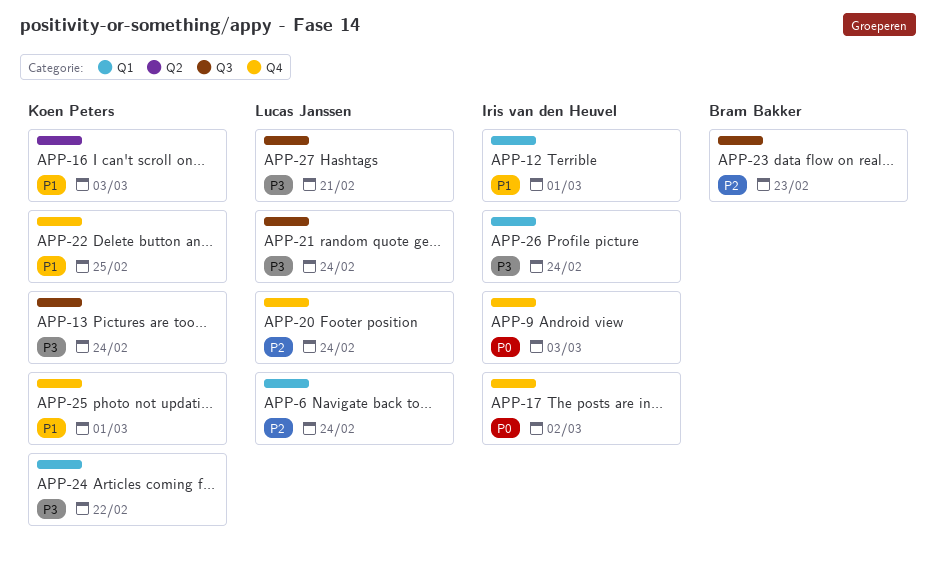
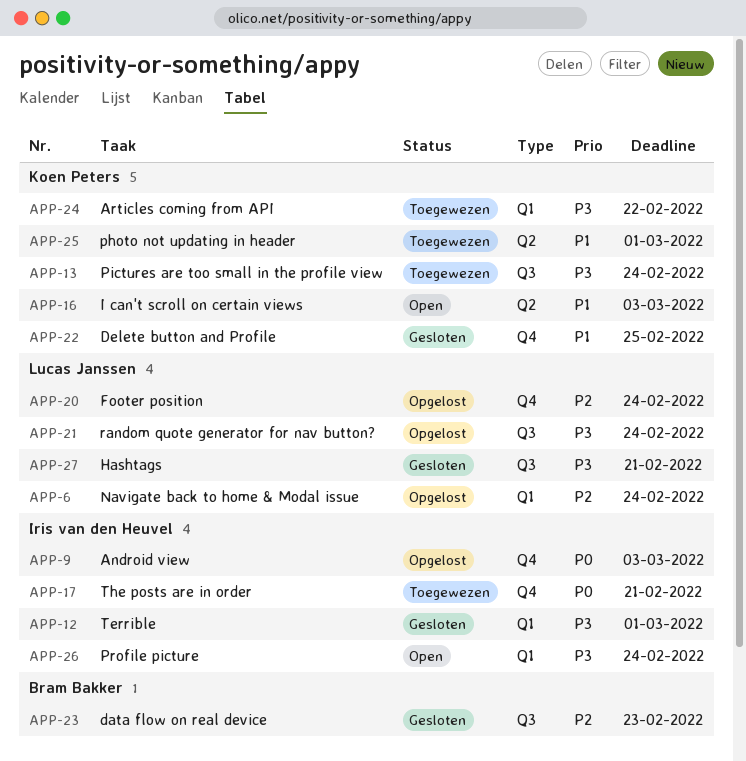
APP-12, priority: P1 -> P3
APP-17, due: Mar 2 -> Feb 21
APP-25, label: Q4 -> Q2

